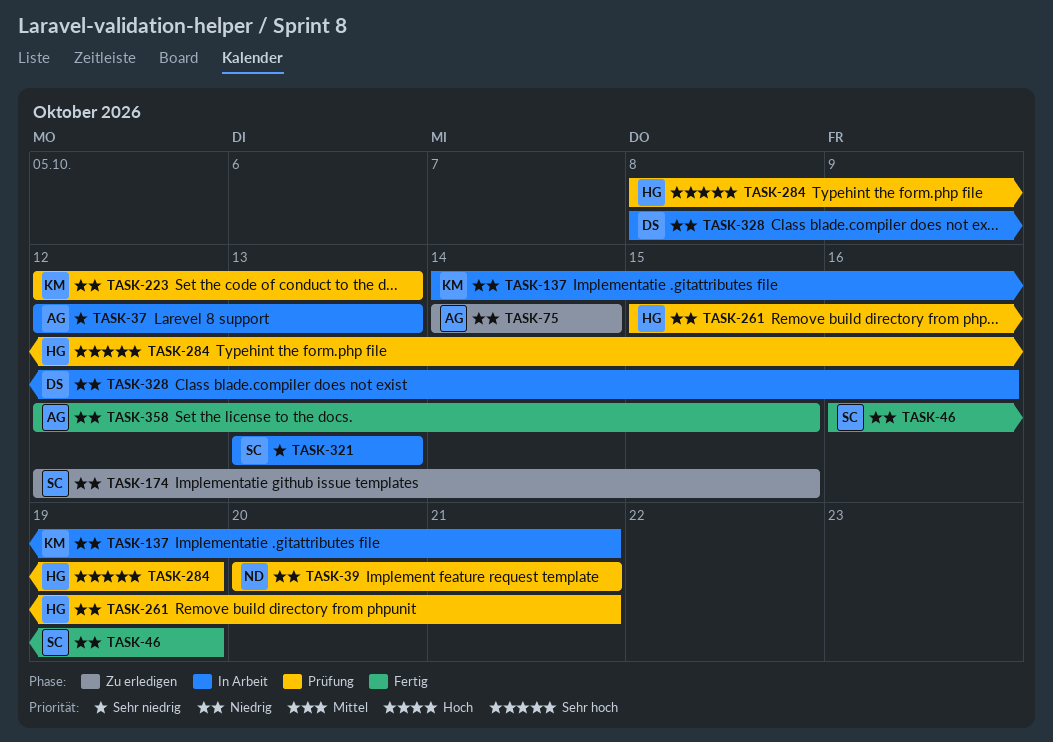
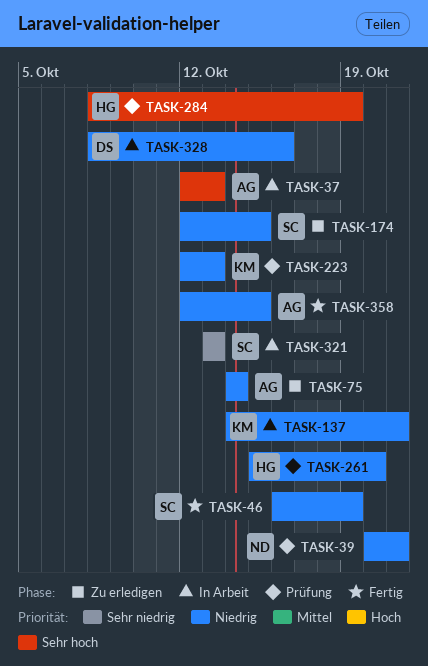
TASK-37, priority: Sehr niedrig -> Sehr hoch
TASK-261, due: Oct 21 -> Oct 20

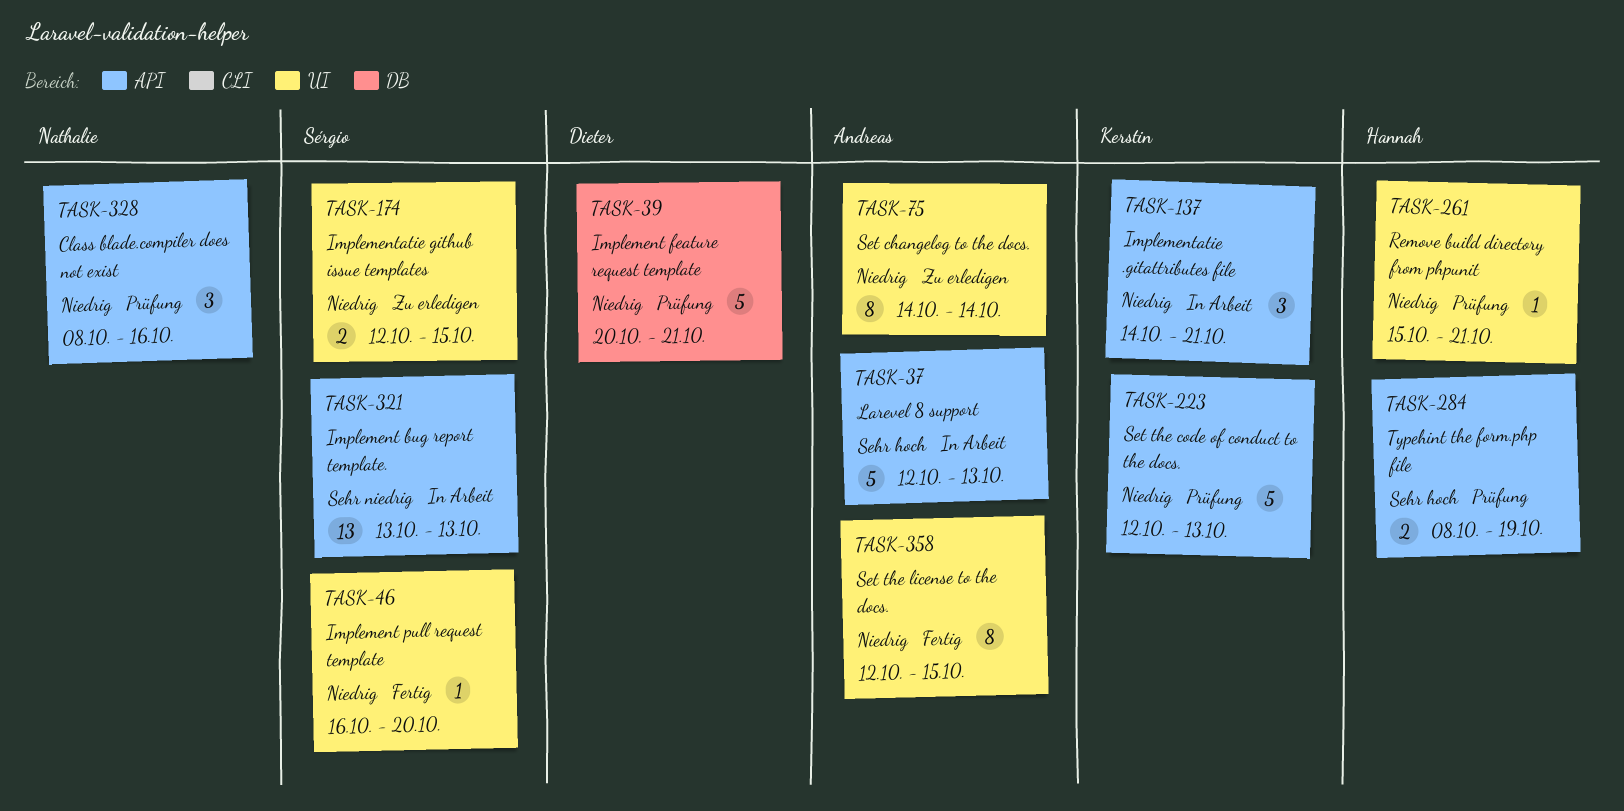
TASK-39, owner: Nathalie -> Dieter
TASK-46, due: Oct 19 -> Oct 20
TASK-261, due: Oct 20 -> Oct 21
TASK-328, status: In Arbeit -> Prüfung
TASK-328, owner: Dieter -> Nathalie

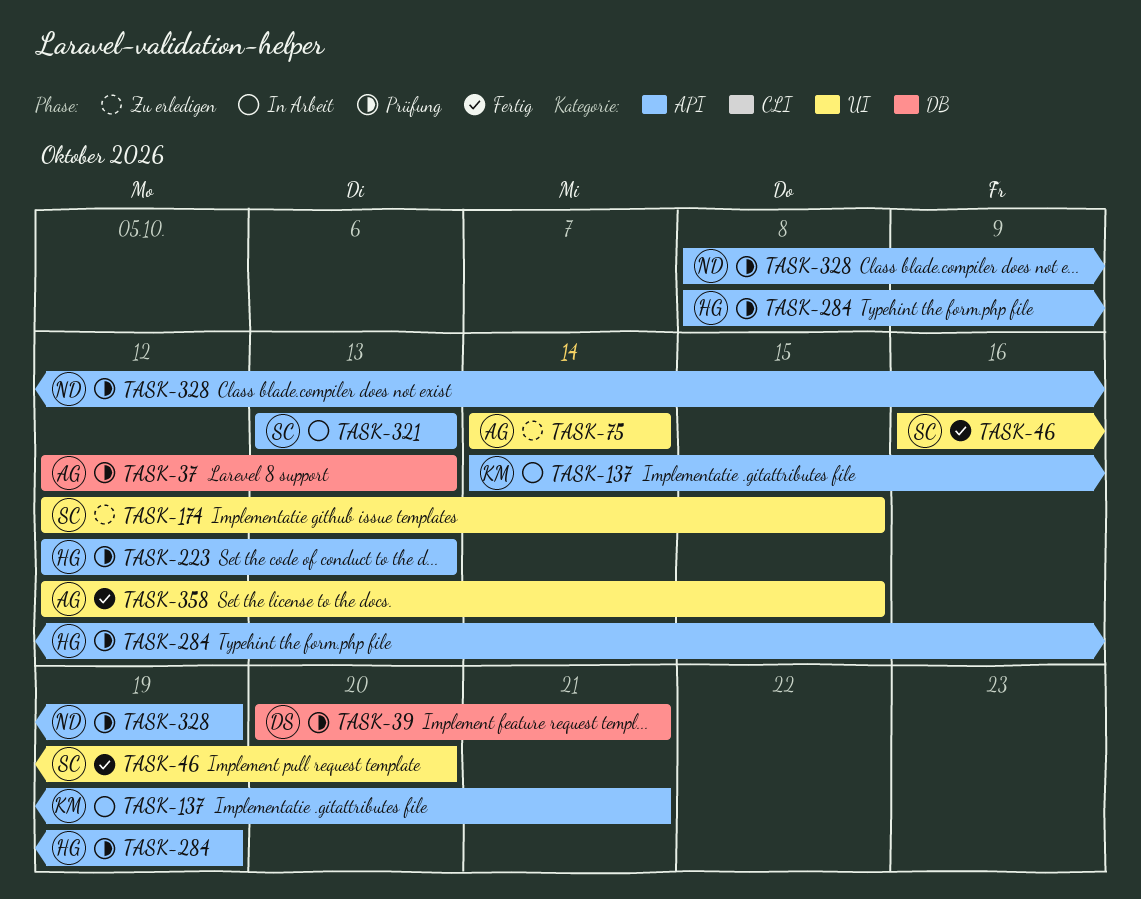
TASK-37, status: In Arbeit -> Prüfung
TASK-37, label: API -> DB
TASK-223, owner: Kerstin -> Hannah
TASK-261: present -> none
TASK-328, due: Oct 16 -> Oct 19

